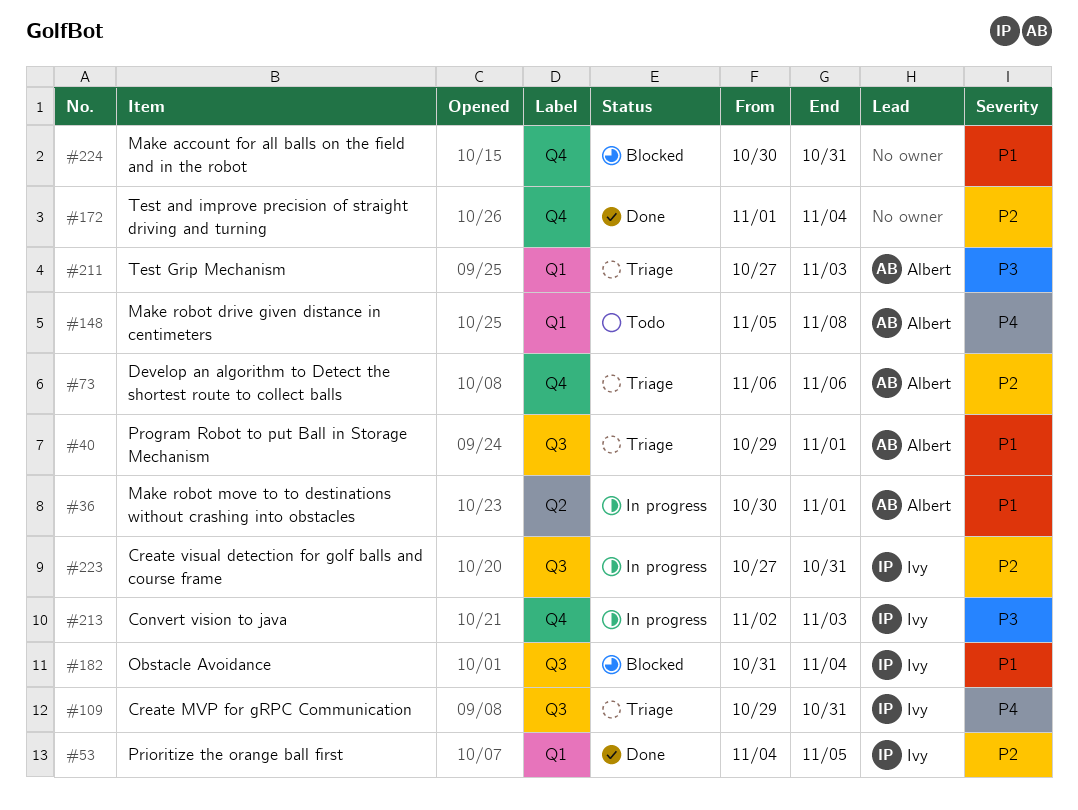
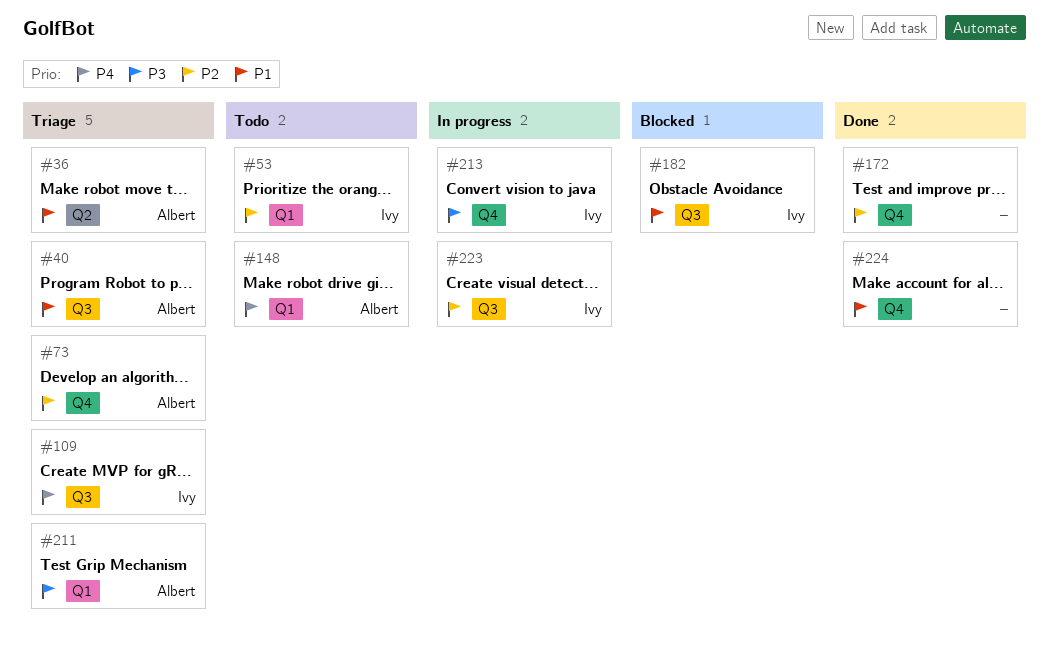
#36, status: In progress -> Triage
#53, status: Done -> Todo
#224, status: Blocked -> Done

